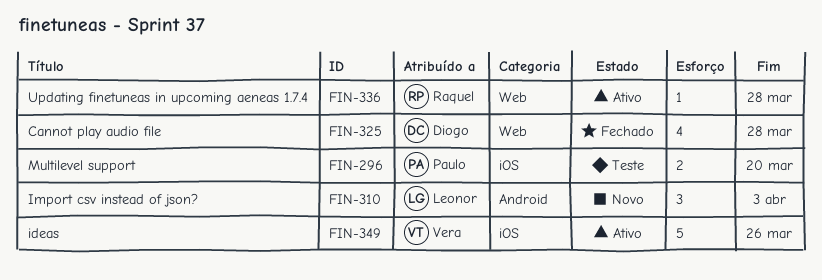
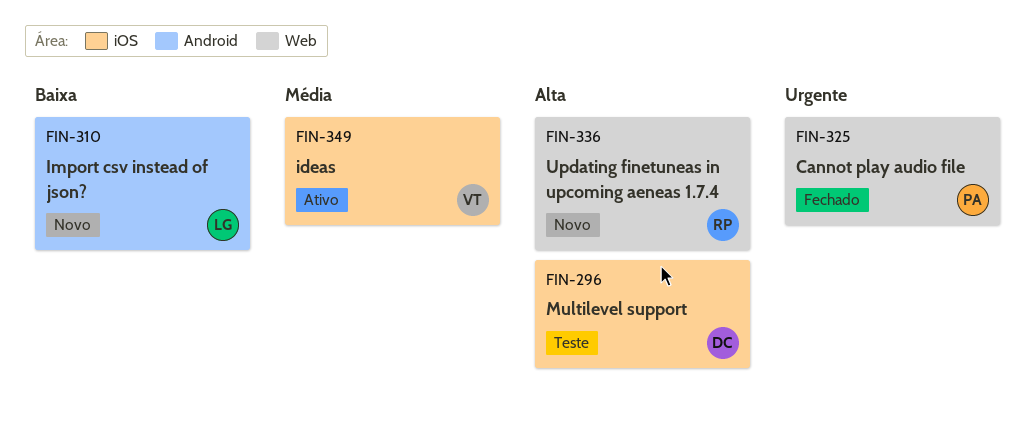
FIN-296, owner: Paulo -> Diogo
FIN-325, owner: Diogo -> Paulo
FIN-336, status: Ativo -> Novo

